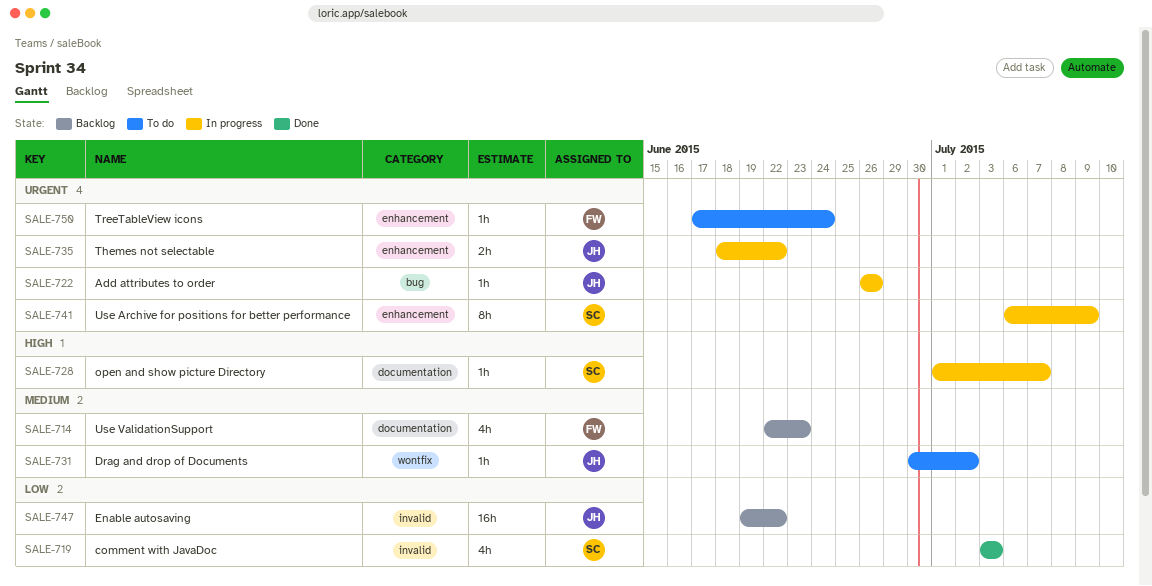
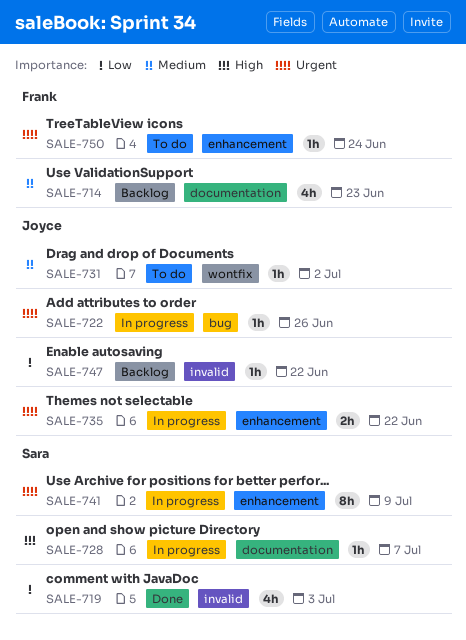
SALE-747, estimate: 16h -> 1h

